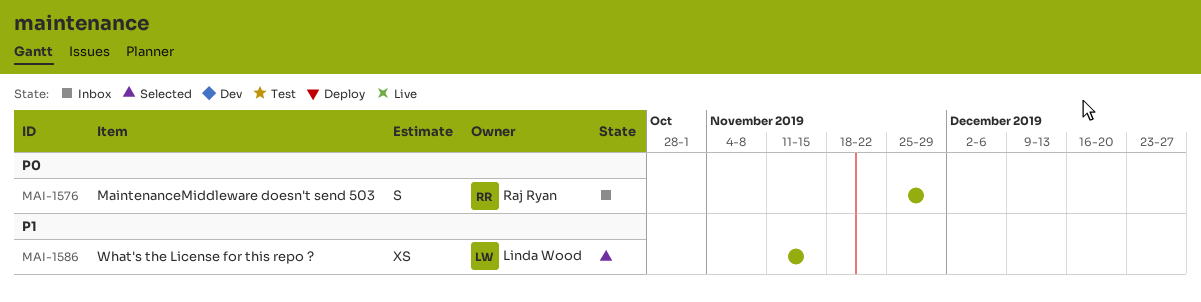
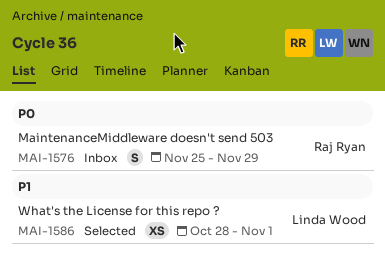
MAI-1586, start: Nov 11 -> Oct 28
MAI-1586, due: Nov 15 -> Nov 1

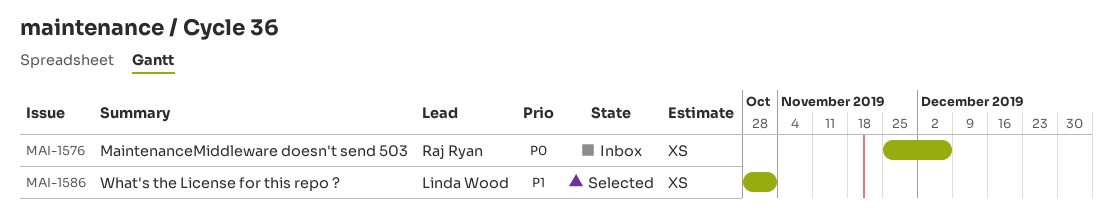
MAI-1576, estimate: S -> XS
MAI-1576, due: Nov 29 -> Dec 6

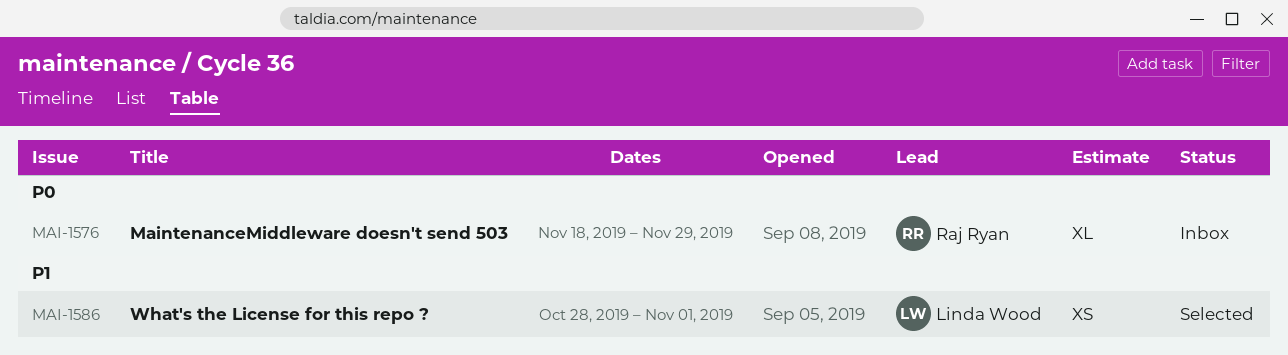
MAI-1576, estimate: XS -> XL
MAI-1576, start: Nov 25 -> Nov 18
MAI-1576, due: Dec 6 -> Nov 29

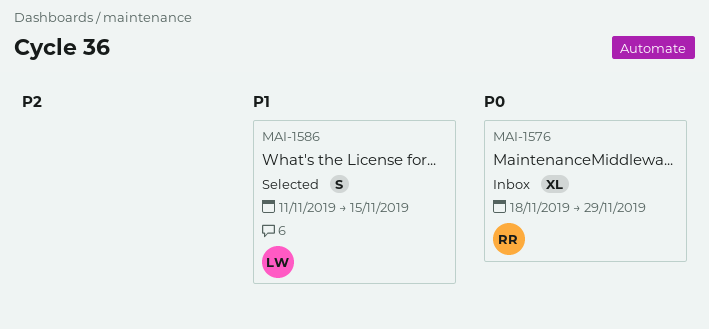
MAI-1586, estimate: XS -> S
MAI-1586, start: Oct 28 -> Nov 11
MAI-1586, due: Nov 1 -> Nov 15

